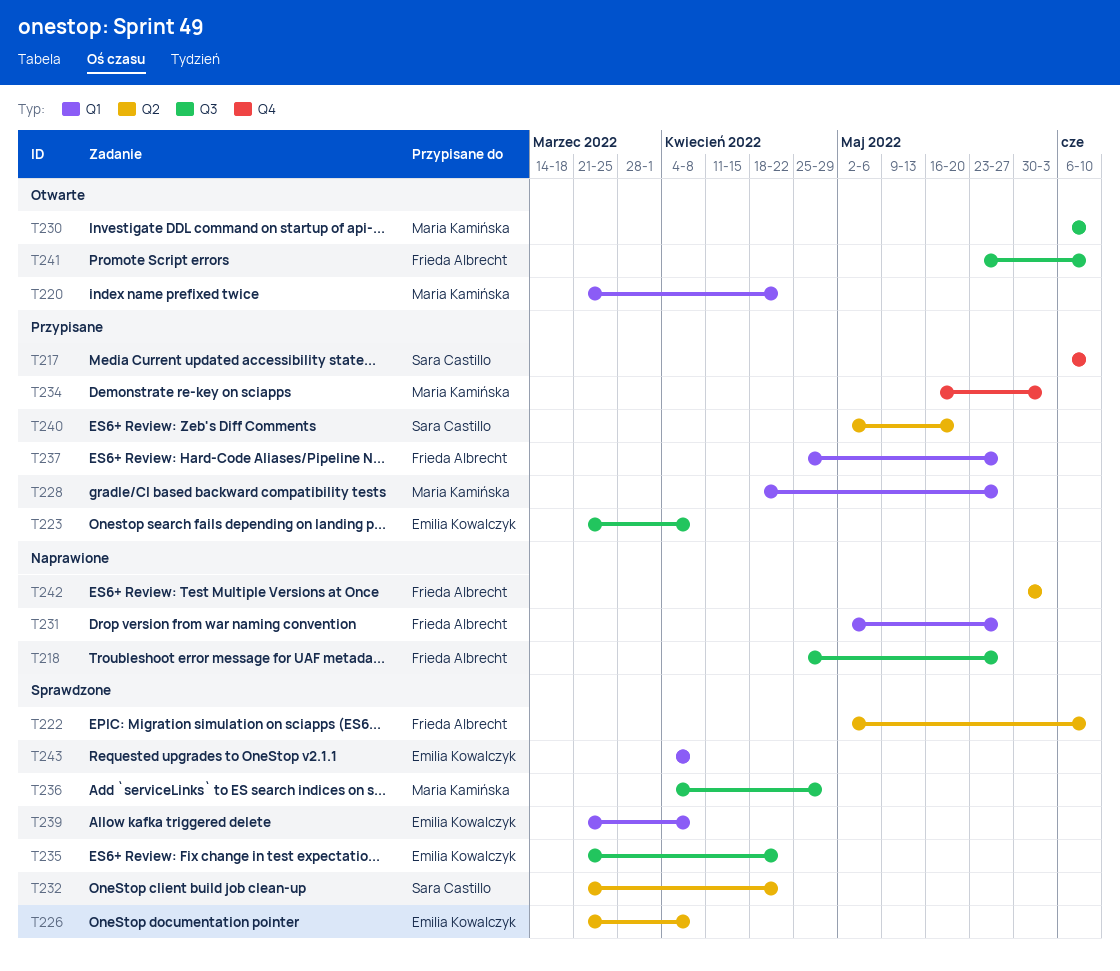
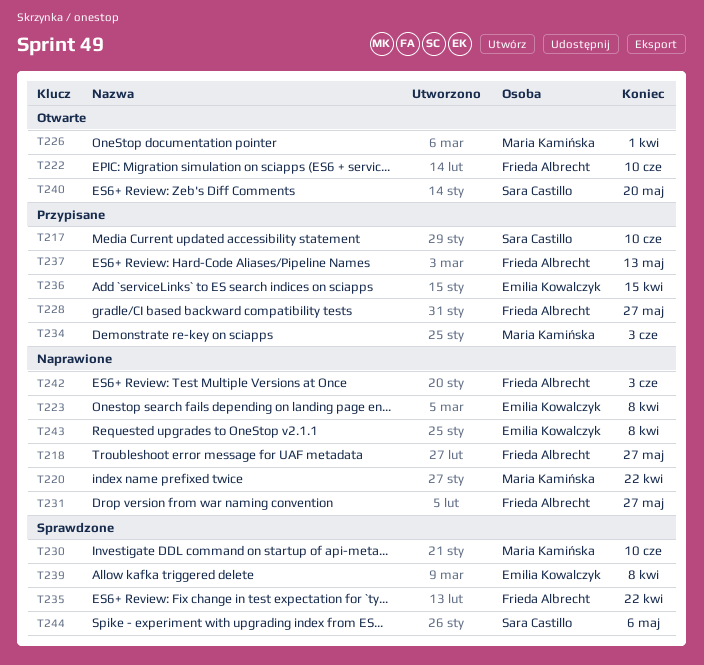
T220, status: Otwarte -> Naprawione
T222, status: Sprawdzone -> Otwarte
T223, status: Przypisane -> Naprawione
T226, status: Sprawdzone -> Otwarte
T226, owner: Emilia Kowalczyk -> Maria Kamińska
T226, due: Apr 8 -> Apr 1
T228, owner: Maria Kamińska -> Frieda Albrecht
T230, status: Otwarte -> Sprawdzone
T232: present -> none
T235, owner: Emilia Kowalczyk -> Frieda Albrecht
T236, status: Sprawdzone -> Przypisane
T236, owner: Maria Kamińska -> Emilia Kowalczyk
T236, due: Apr 29 -> Apr 15
T237, due: May 27 -> May 13
T240, status: Przypisane -> Otwarte
T241: present -> none
T243, status: Sprawdzone -> Naprawione
T244: none -> present

